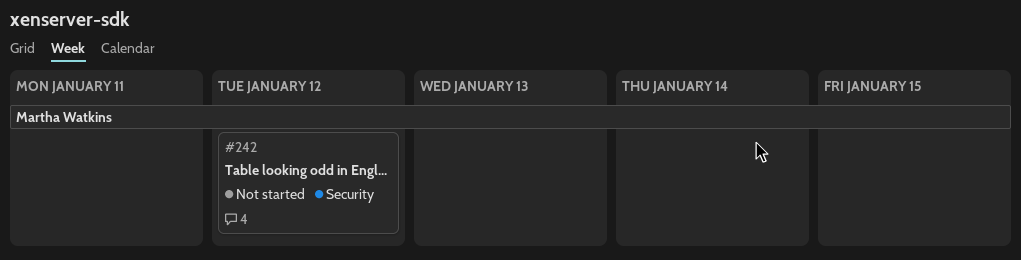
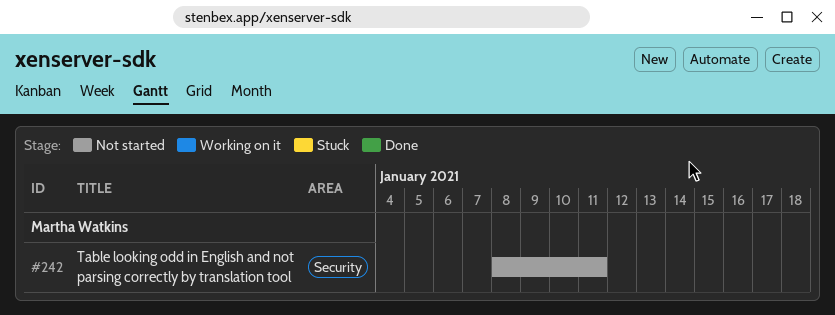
#242, due: Jan 12 -> Jan 11

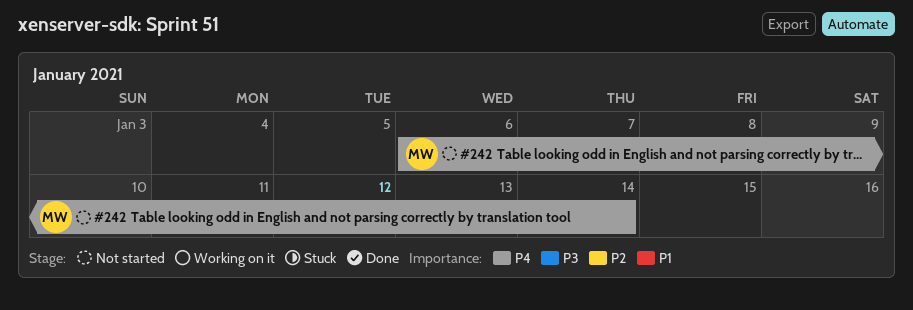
#242, start: Jan 8 -> Jan 6
#242, due: Jan 11 -> Jan 14

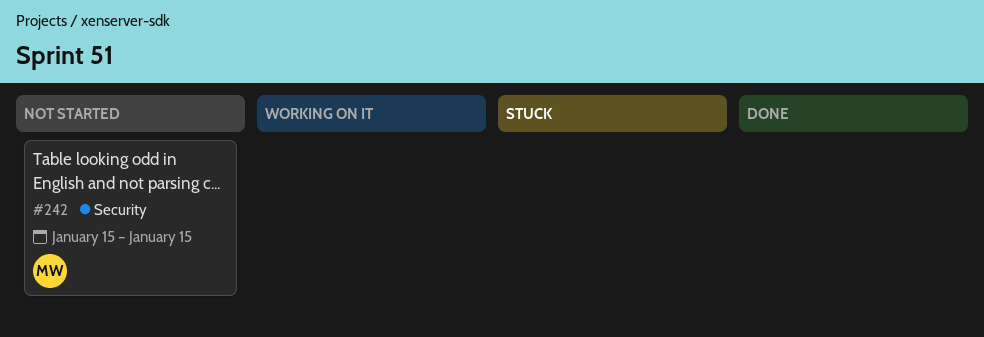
#242, start: Jan 6 -> Jan 15
#242, due: Jan 14 -> Jan 15

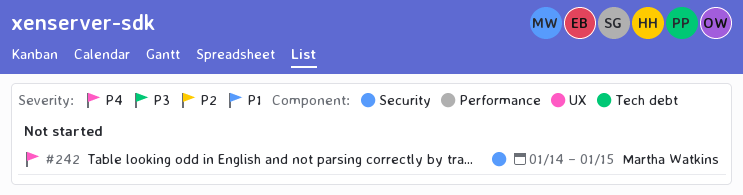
#242, start: Jan 15 -> Jan 14

